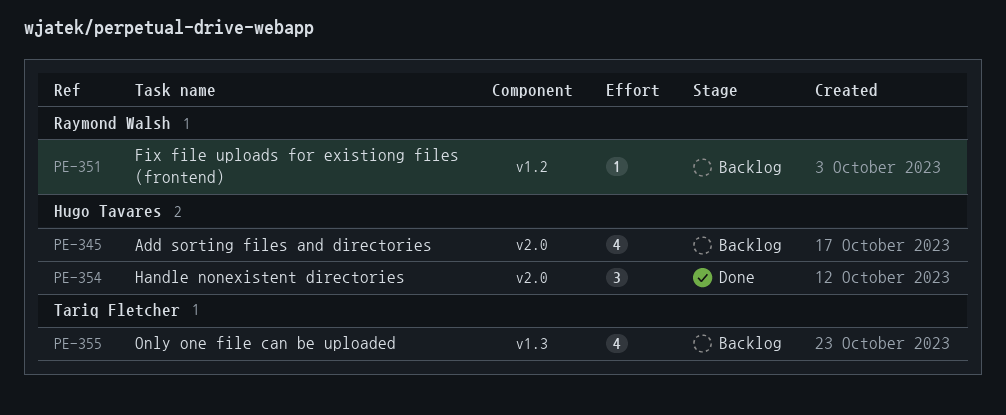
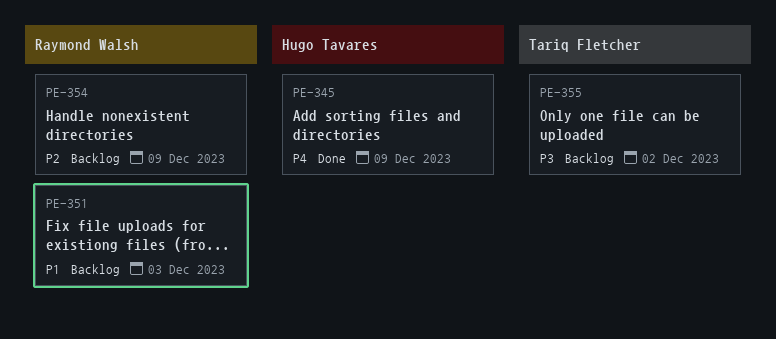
PE-345, status: Backlog -> Done
PE-354, status: Done -> Backlog
PE-354, owner: Hugo Tavares -> Raymond Walsh

